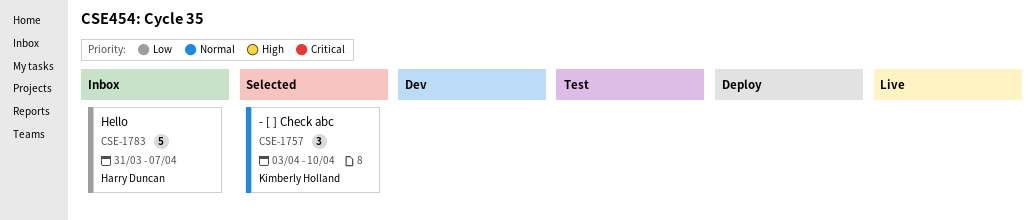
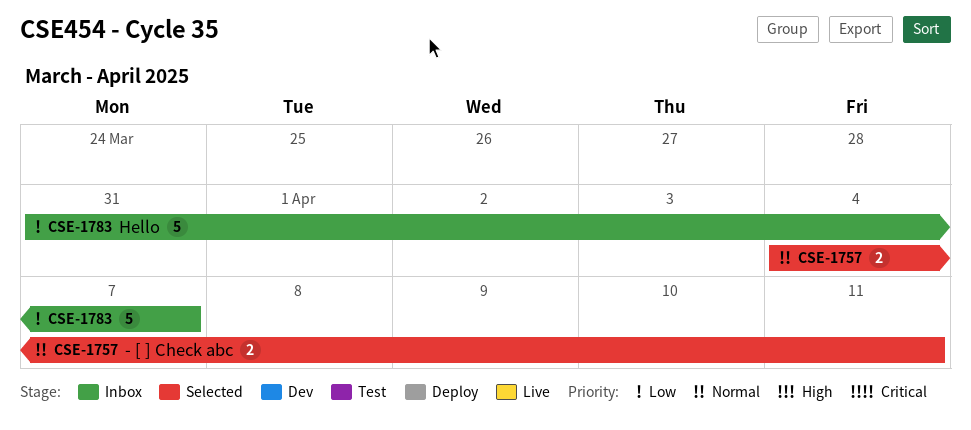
CSE-1757, estimate: 3 -> 2
CSE-1757, start: Apr 3 -> Apr 4
CSE-1757, due: Apr 10 -> Apr 11

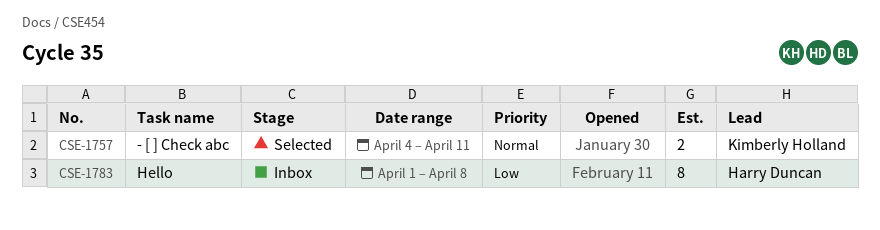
CSE-1783, estimate: 5 -> 8
CSE-1783, start: Mar 31 -> Apr 1
CSE-1783, due: Apr 7 -> Apr 8

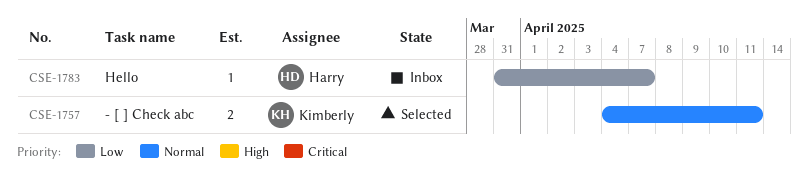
CSE-1783, estimate: 8 -> 1
CSE-1783, start: Apr 1 -> Mar 31
CSE-1783, due: Apr 8 -> Apr 7

